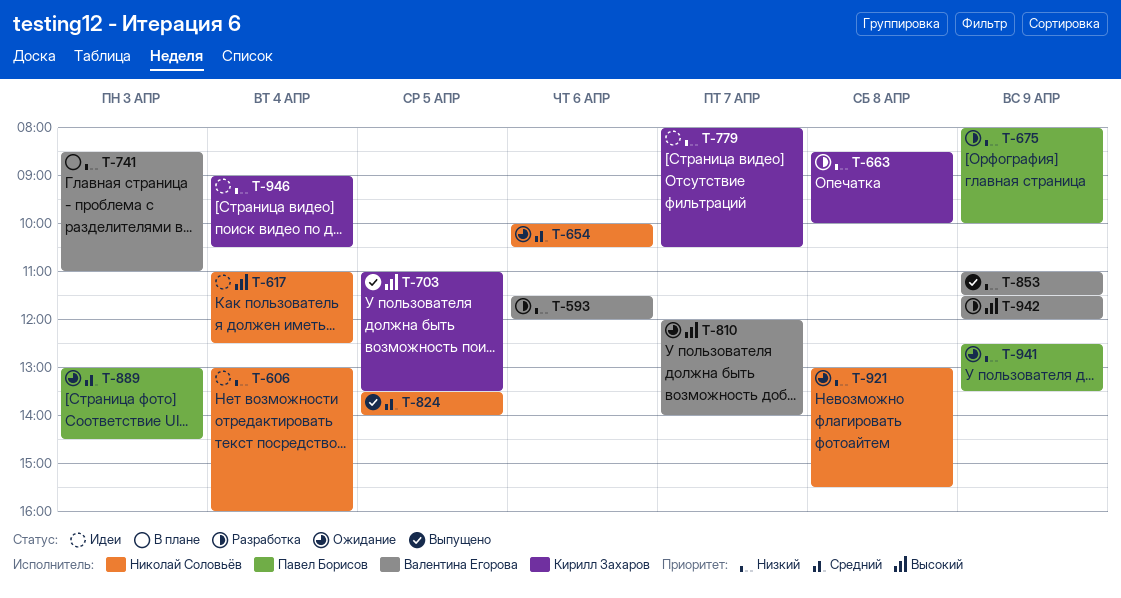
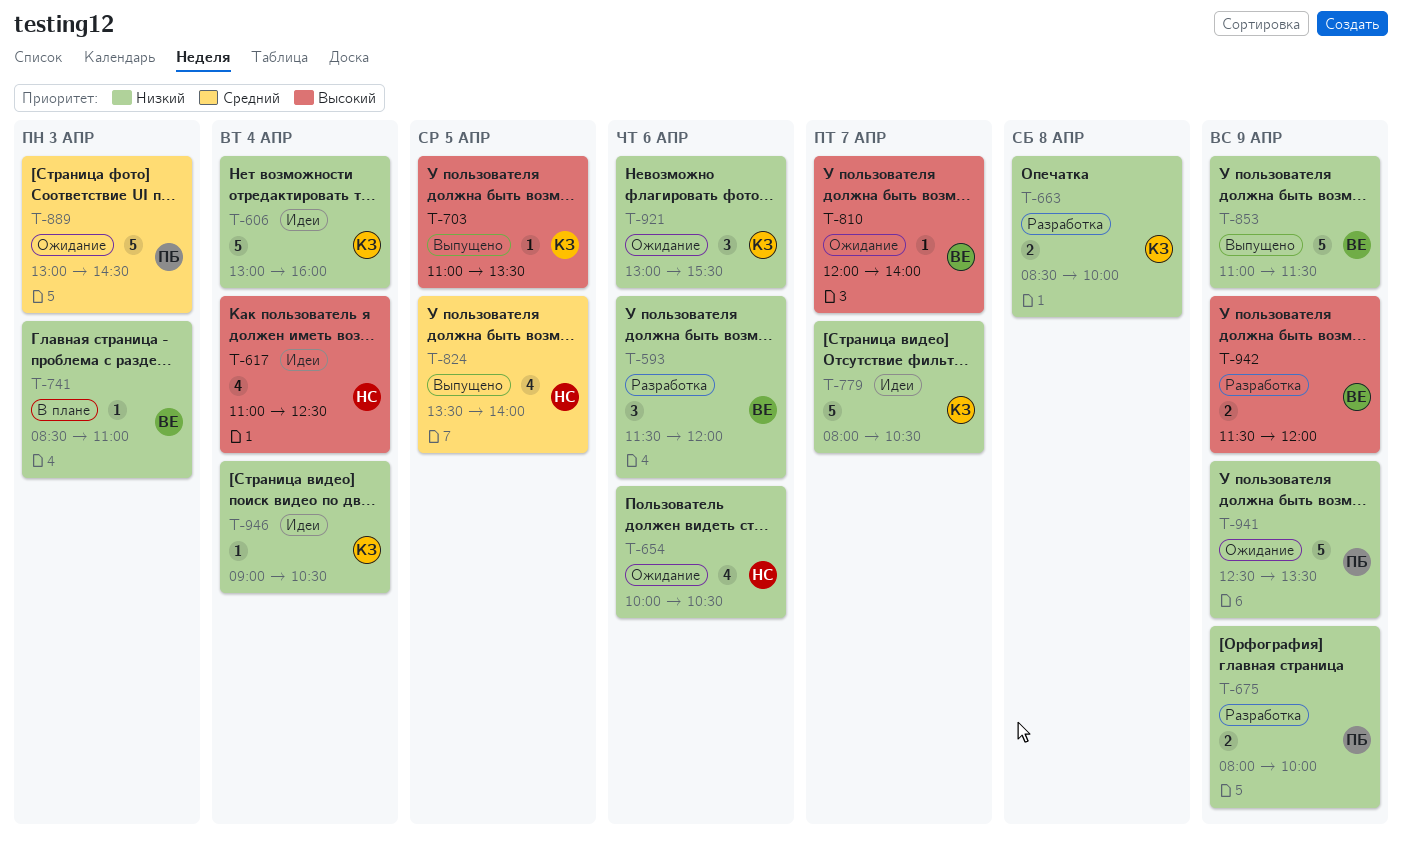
T-606, owner: Николай Соловьёв -> Кирилл Захаров
T-654, priority: Средний -> Низкий
T-921, owner: Николай Соловьёв -> Кирилл Захаров
T-921, day: Apr 8 -> Apr 6

